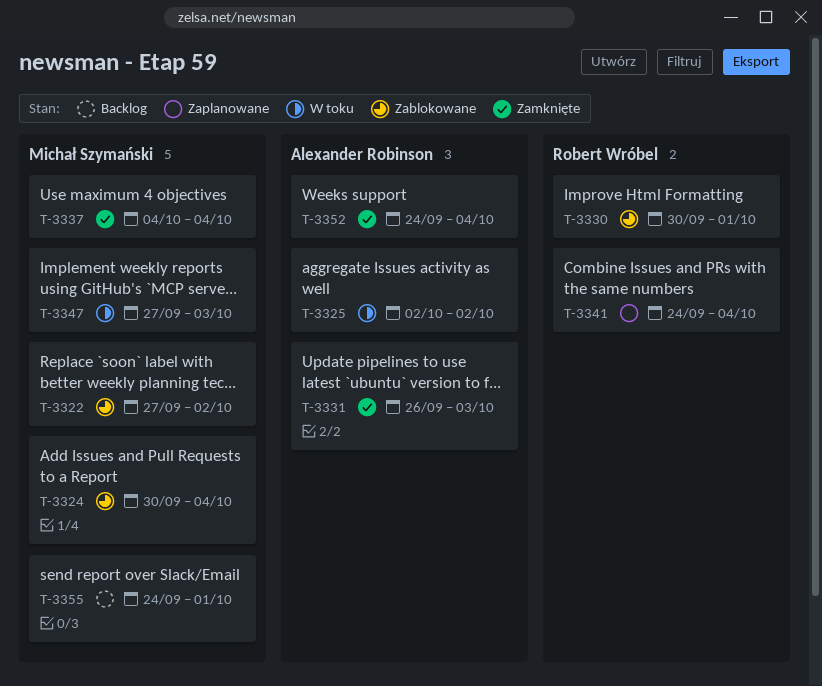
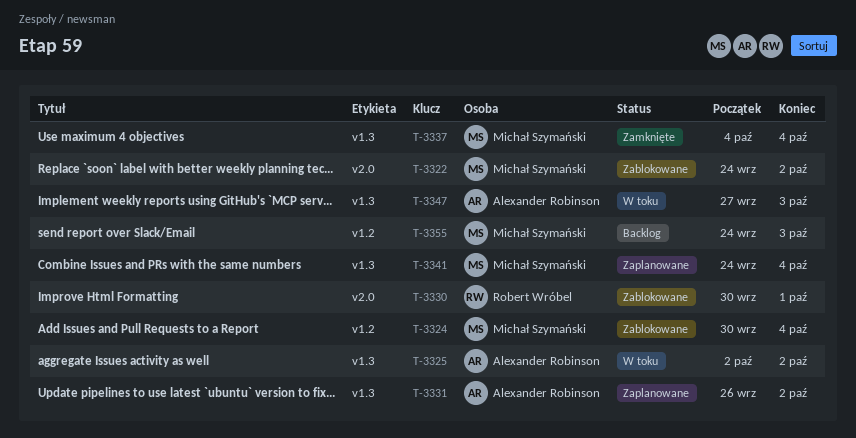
T-3322, start: Sep 27 -> Sep 24
T-3331, status: Zamknięte -> Zaplanowane
T-3331, due: Oct 3 -> Oct 2
T-3341, owner: Robert Wróbel -> Michał Szymański
T-3347, owner: Michał Szymański -> Alexander Robinson
T-3352: present -> none
T-3355, due: Oct 1 -> Oct 3

